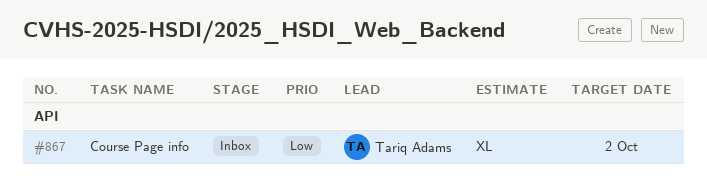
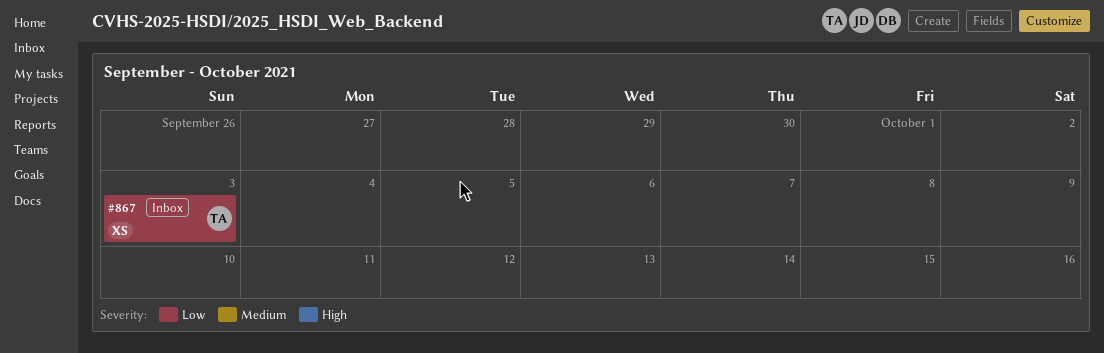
#867, estimate: XL -> XS
#867, due: Oct 2 -> Oct 3

